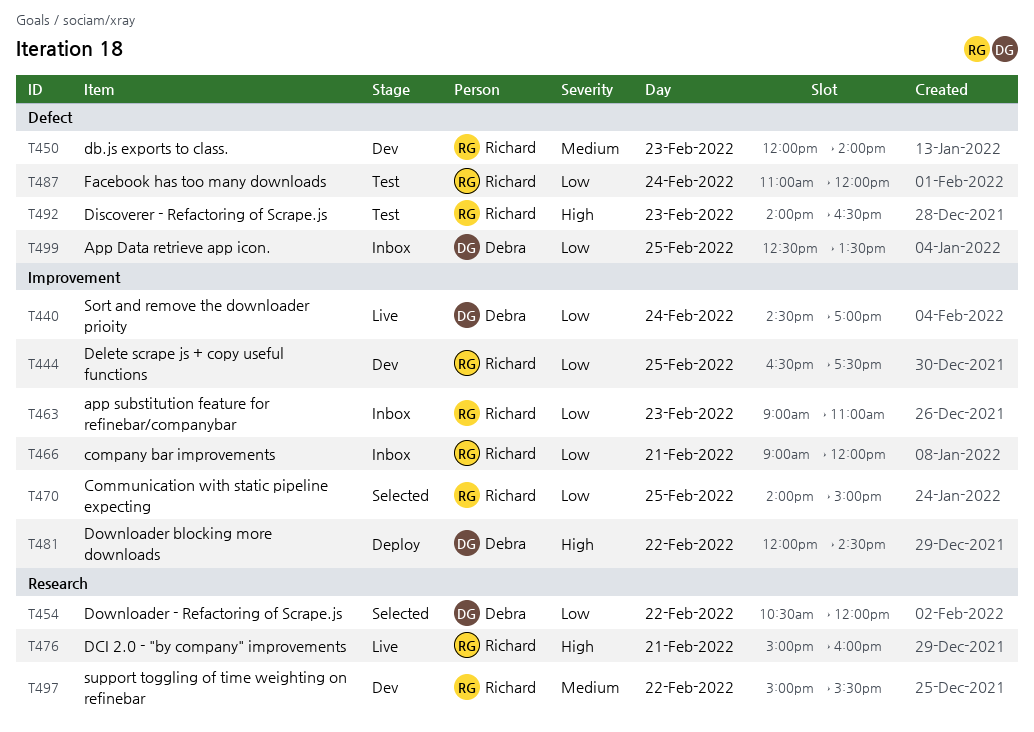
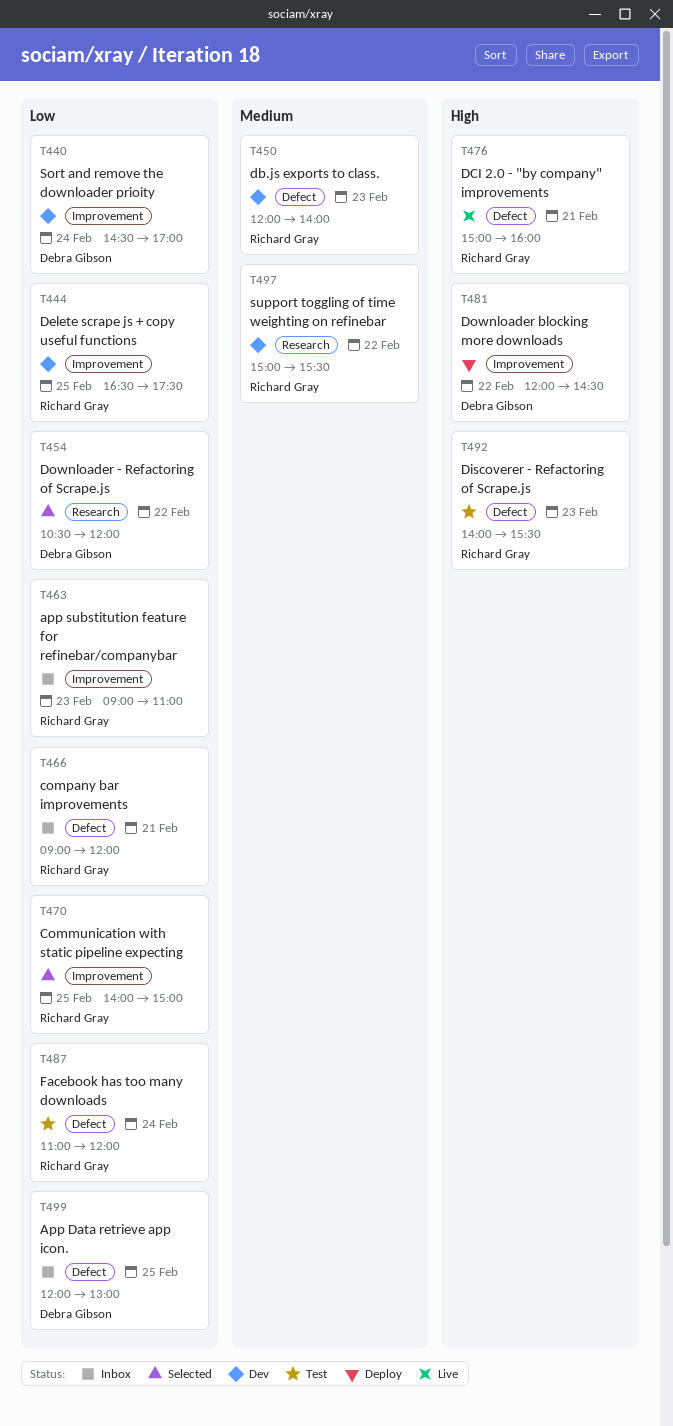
T440, status: Live -> Dev
T466, label: Improvement -> Defect
T476, label: Research -> Defect
T492, ends: 16:30 -> 15:30
T499, begins: 12:30 -> 12:00
T499, ends: 13:30 -> 13:00

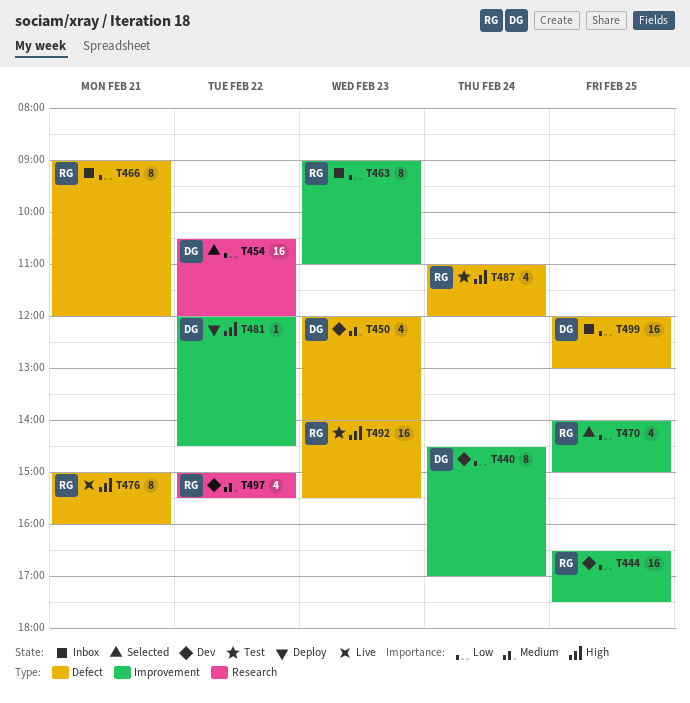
T450, owner: Richard Gray -> Debra Gibson
T487, priority: Low -> High

